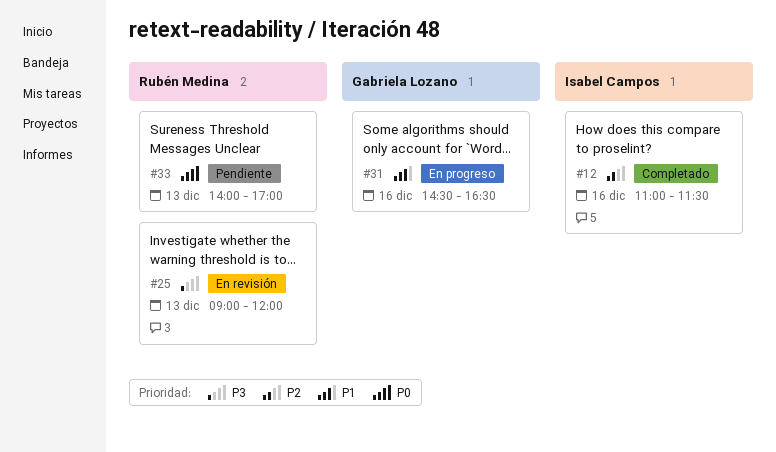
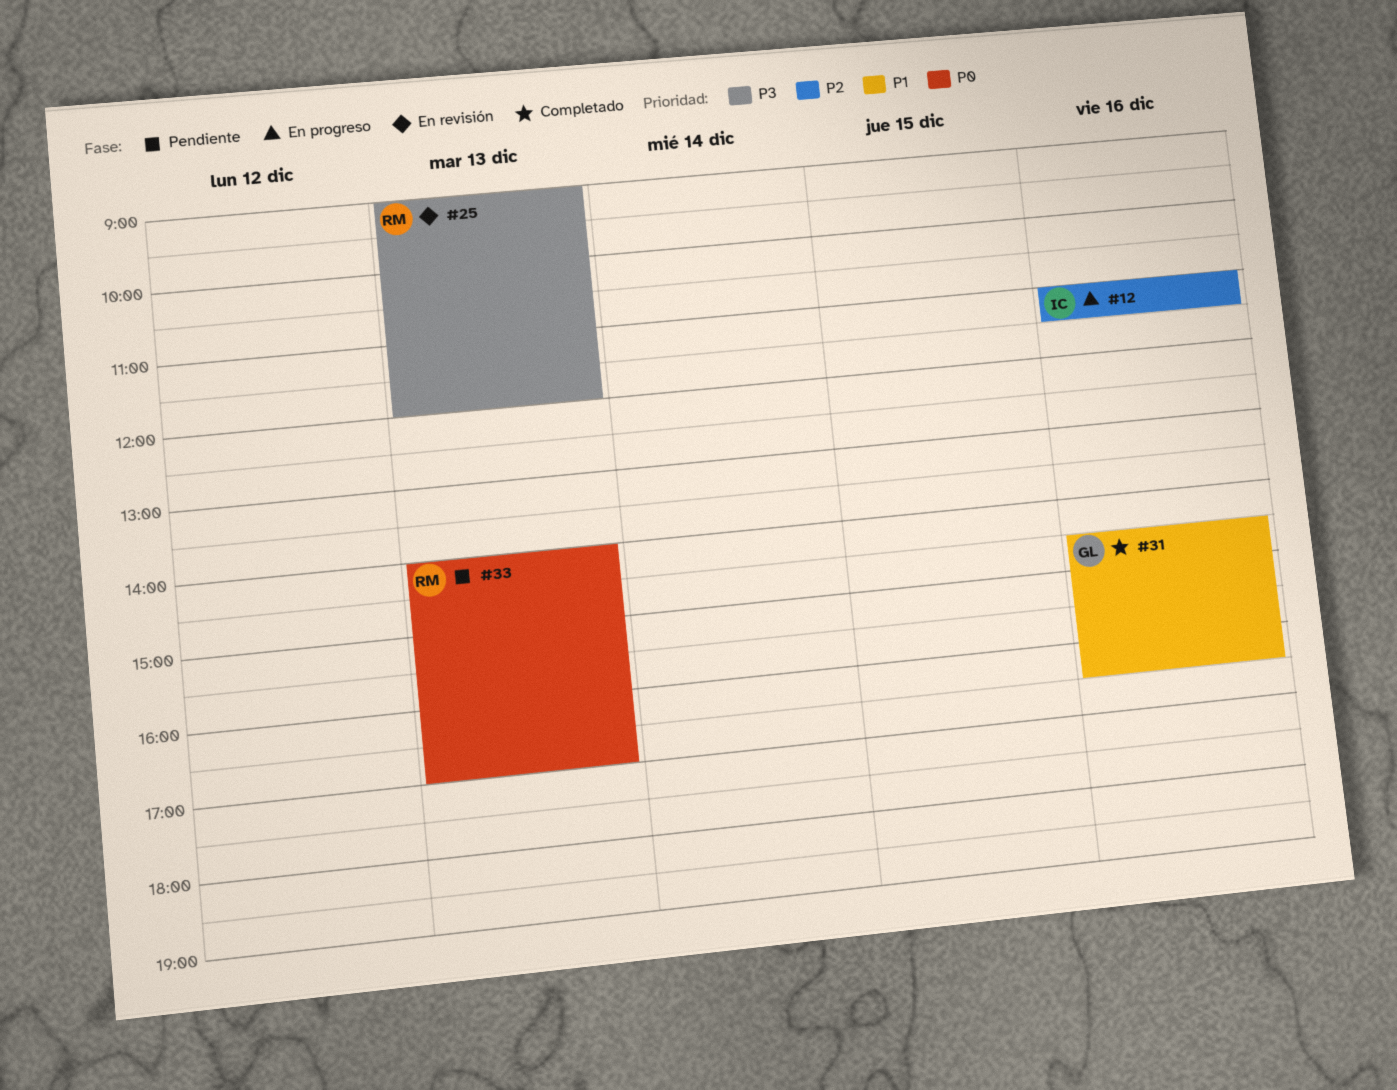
#12, status: Completado -> En progreso
#31, status: En progreso -> Completado

